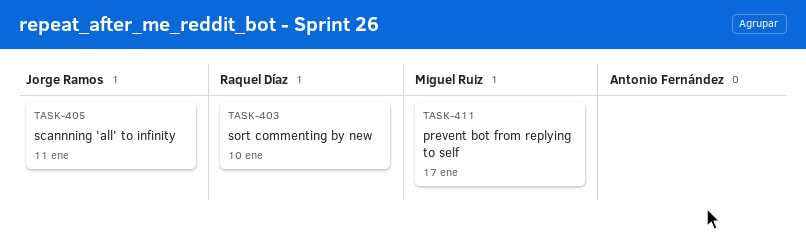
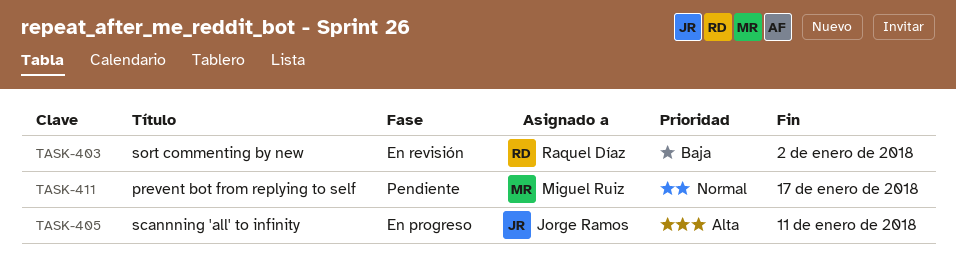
TASK-403, due: Jan 10 -> Jan 2

